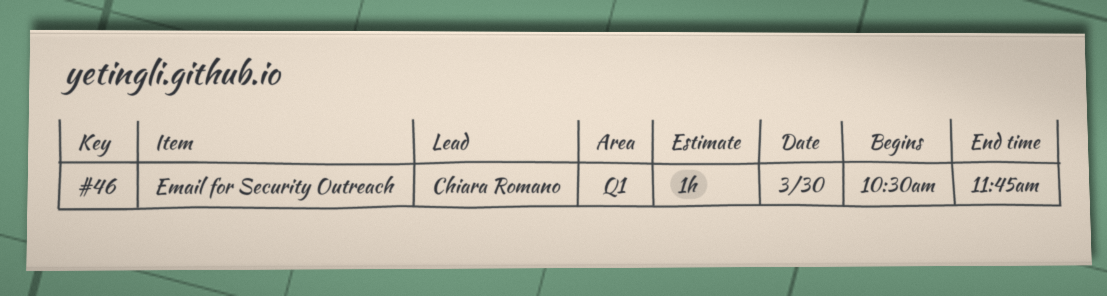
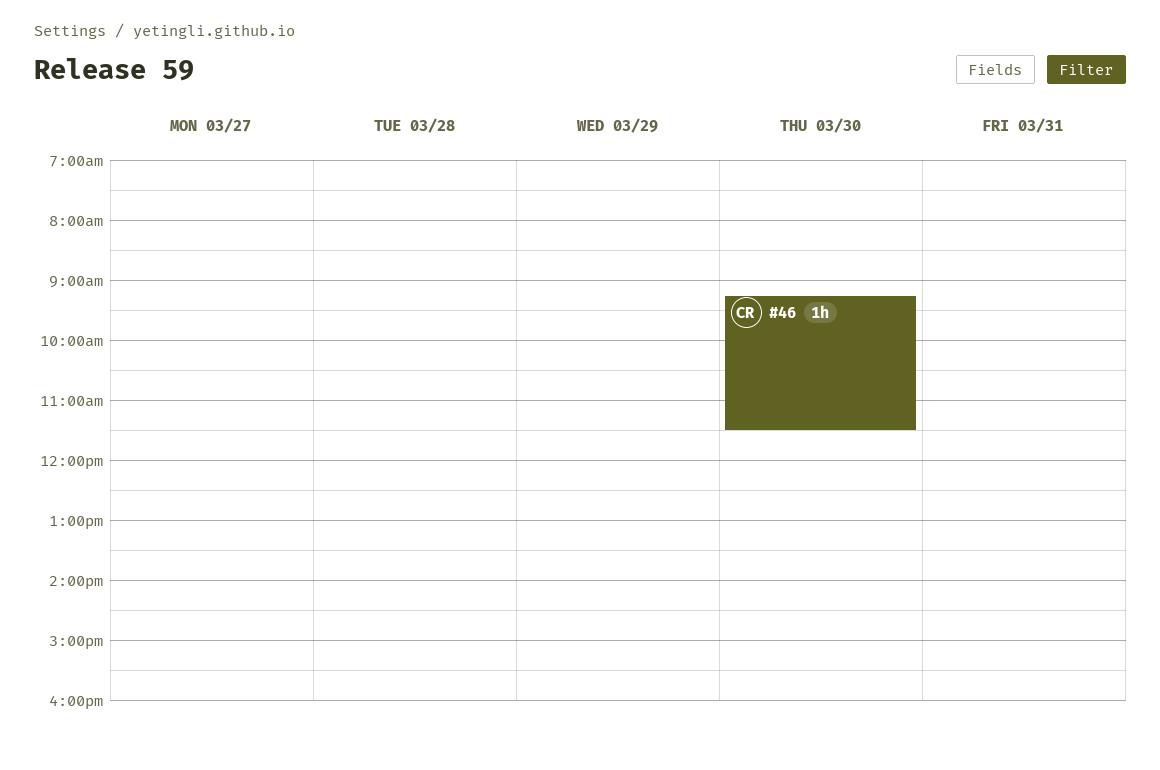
#46, begins: 10:30 -> 09:15
#46, ends: 11:45 -> 11:30

